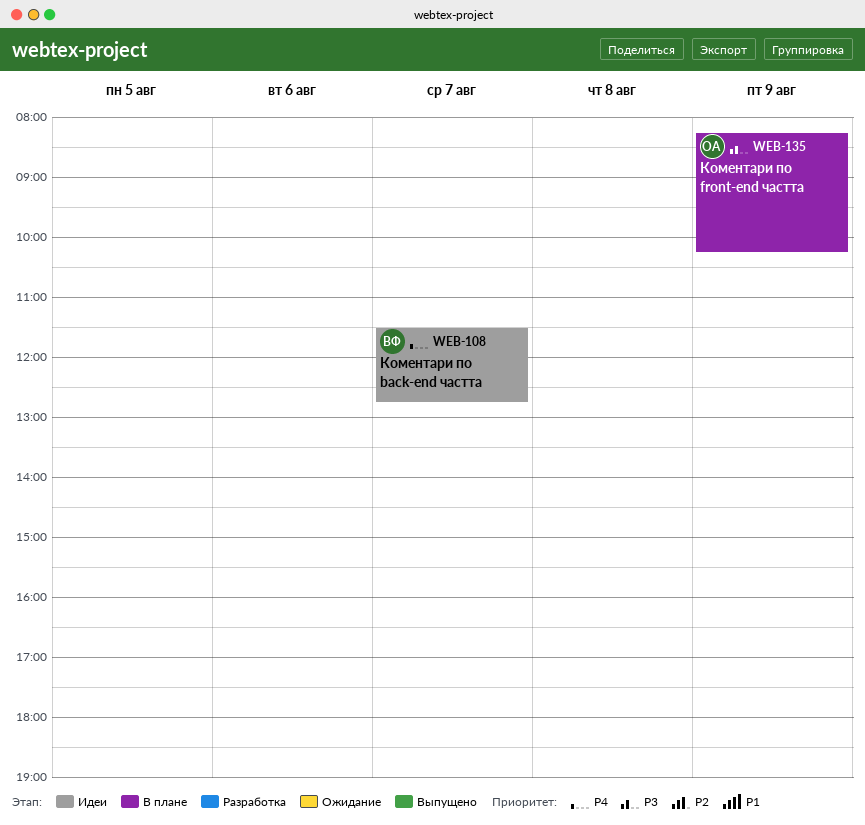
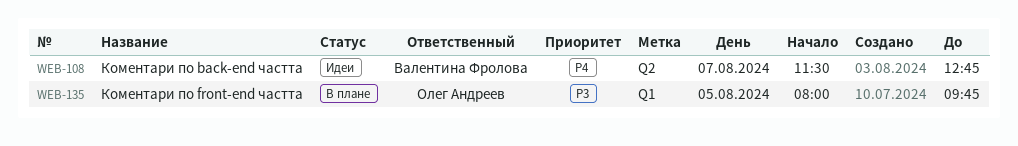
WEB-135, day: Aug 9 -> Aug 5
WEB-135, begins: 08:15 -> 08:00
WEB-135, ends: 10:15 -> 09:45

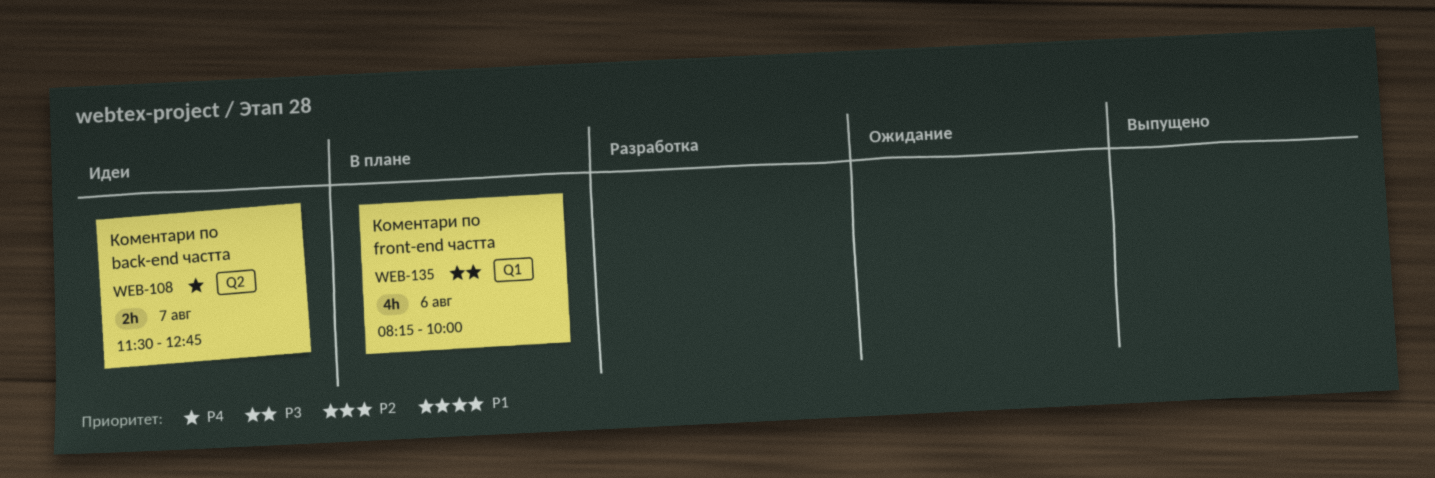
WEB-135, day: Aug 5 -> Aug 6
WEB-135, begins: 08:00 -> 08:15
WEB-135, ends: 09:45 -> 10:00

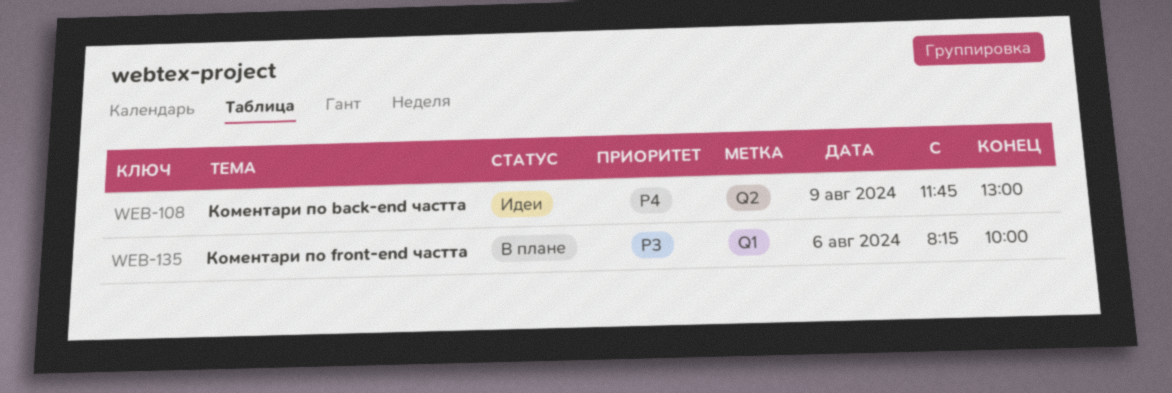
WEB-108, day: Aug 7 -> Aug 9
WEB-108, begins: 11:30 -> 11:45
WEB-108, ends: 12:45 -> 13:00

